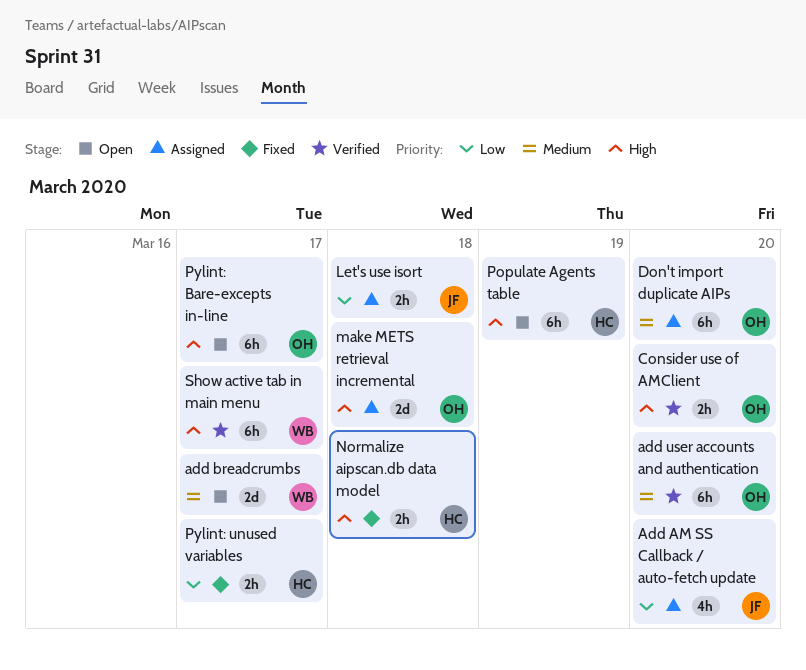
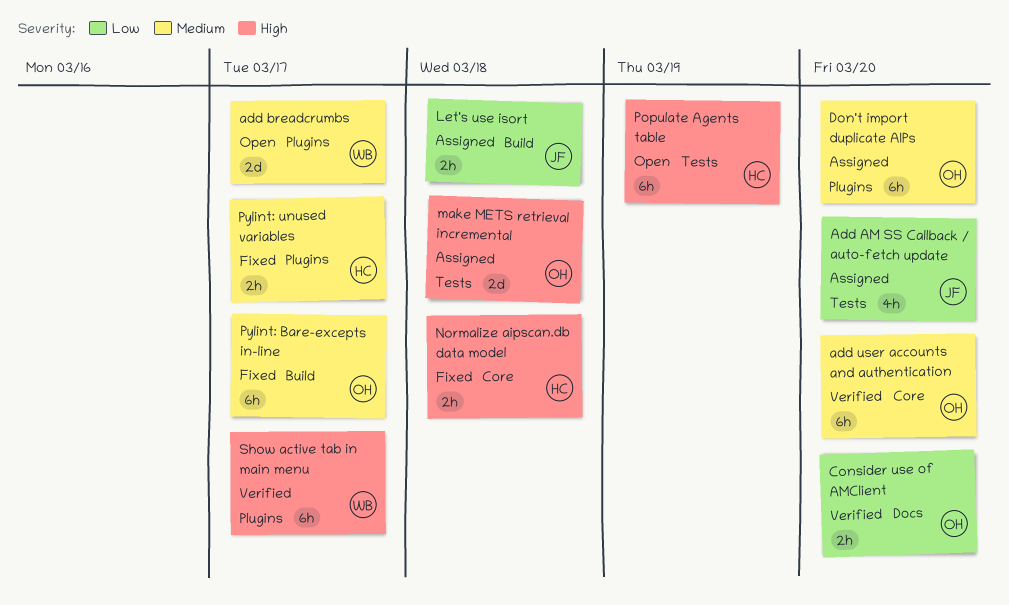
Consider use of AMClient, priority: High -> Low
Pylint: Bare-excepts in-line, status: Open -> Fixed
Pylint: Bare-excepts in-line, priority: High -> Medium
Pylint: unused variables, priority: Low -> Medium

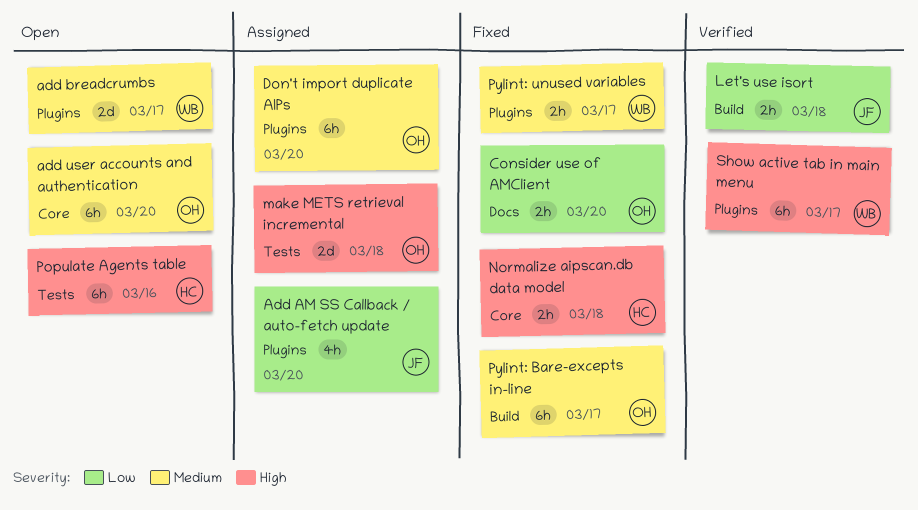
Add AM SS Callback / auto-fetch update, label: Tests -> Plugins
add user accounts and authentication, status: Verified -> Open
Consider use of AMClient, status: Verified -> Fixed
Let's use isort, status: Assigned -> Verified
Populate Agents table, due: Mar 19 -> Mar 16
Pylint: unused variables, owner: HC -> WB

